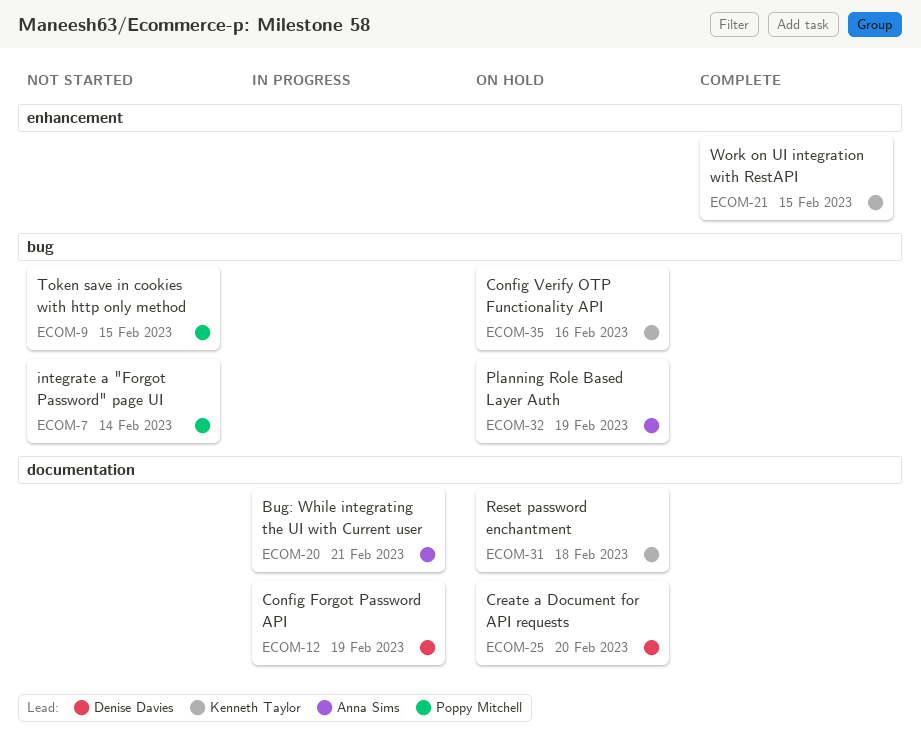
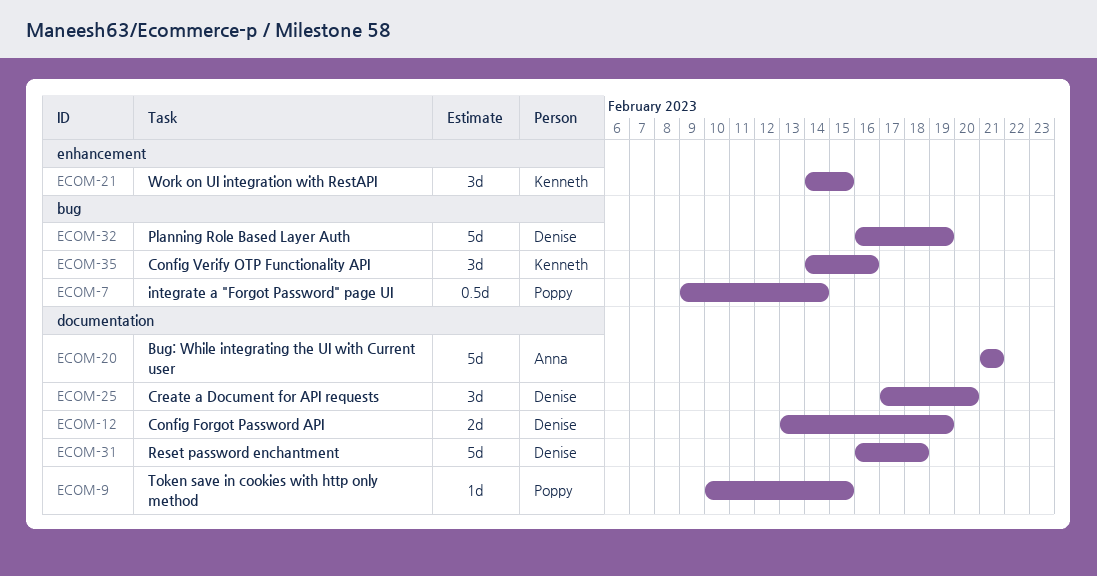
ECOM-9, label: bug -> documentation
ECOM-31, owner: Kenneth Taylor -> Denise Davies
ECOM-32, owner: Anna Sims -> Denise Davies

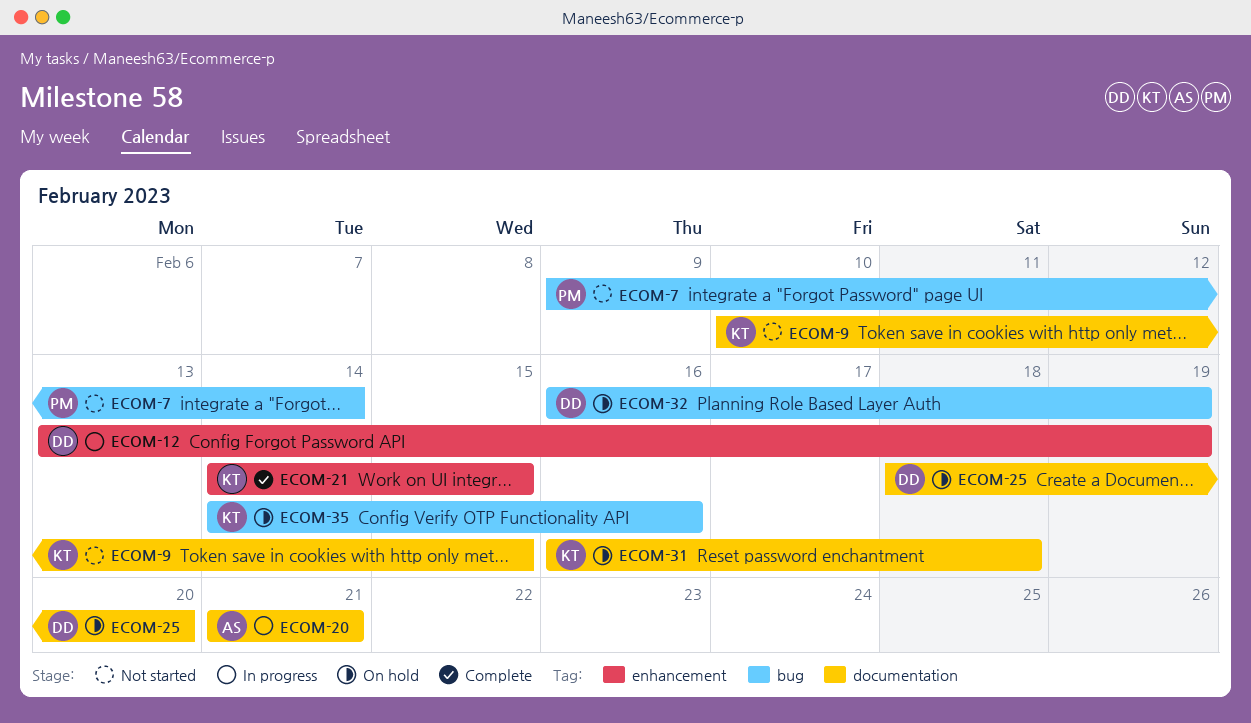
ECOM-9, owner: Poppy -> Kenneth
ECOM-12, label: documentation -> enhancement
ECOM-25, start: Feb 17 -> Feb 18
ECOM-31, owner: Denise -> Kenneth

